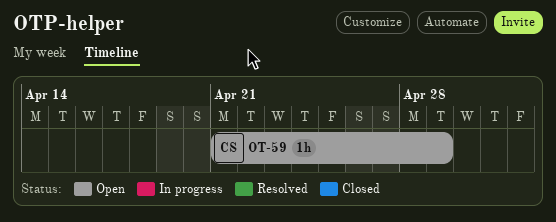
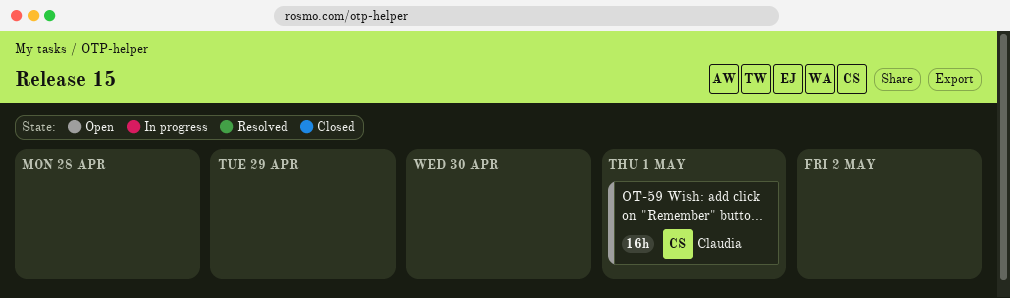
OT-59, estimate: 1h -> 16h
OT-59, due: Apr 29 -> May 1

